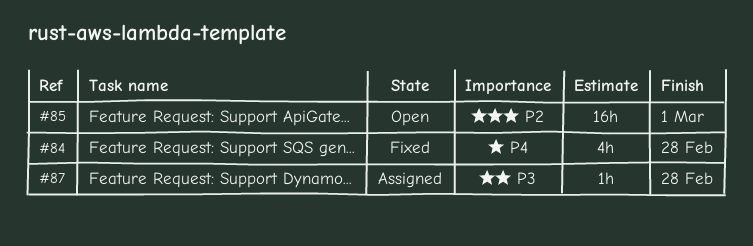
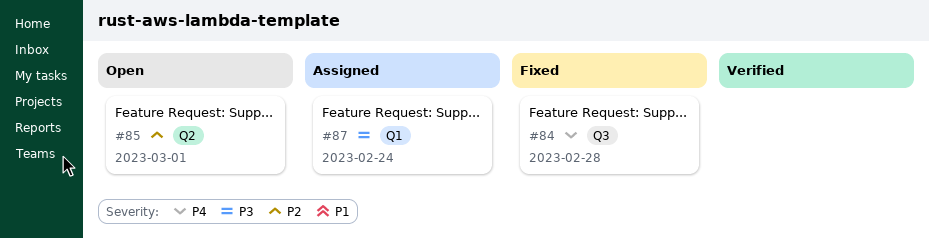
#87, due: Feb 28 -> Feb 24

